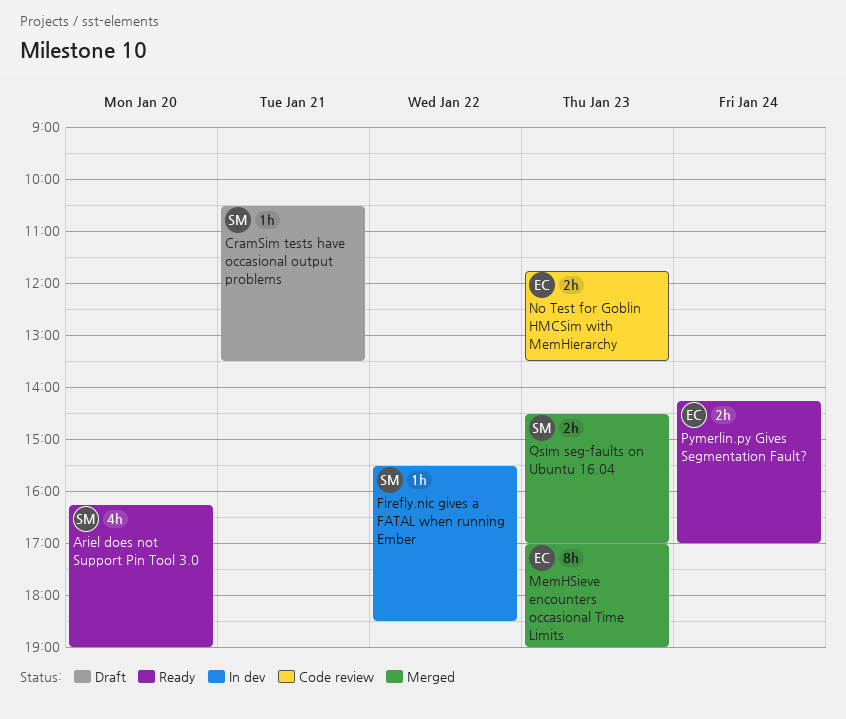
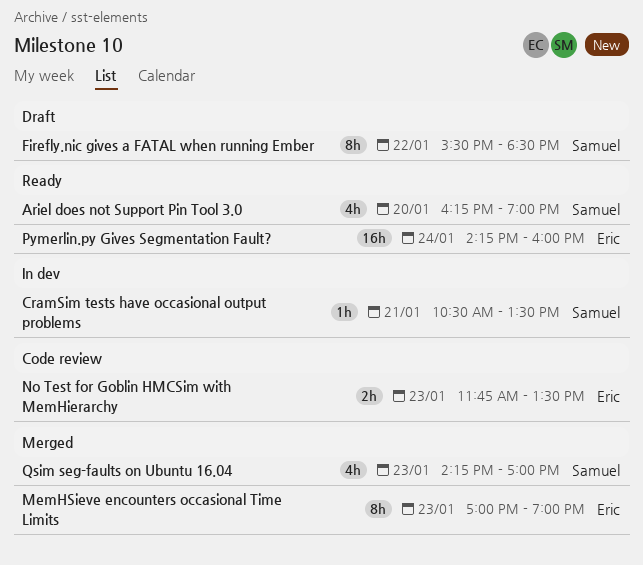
CramSim tests have occasional output problems, status: Draft -> In dev
Firefly.nic gives a FATAL when running Ember, status: In dev -> Draft
Firefly.nic gives a FATAL when running Ember, estimate: 1h -> 8h
Pymerlin.py Gives Segmentation Fault?, estimate: 2h -> 16h
Pymerlin.py Gives Segmentation Fault?, ends: 17:00 -> 16:00
Qsim seg-faults on Ubuntu 16.04, estimate: 2h -> 4h
Qsim seg-faults on Ubuntu 16.04, begins: 14:30 -> 14:15

